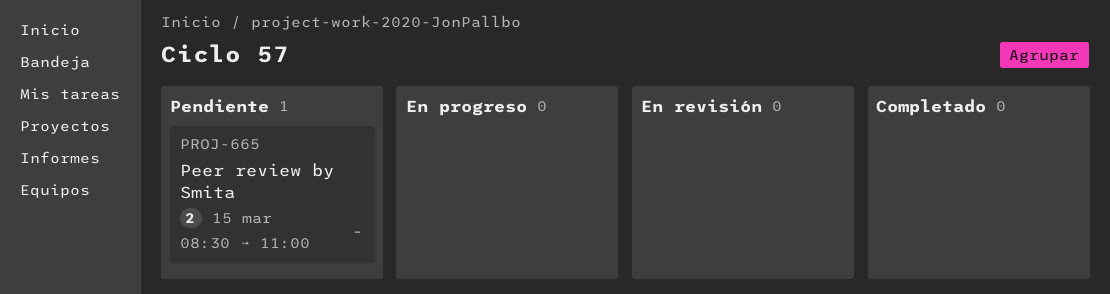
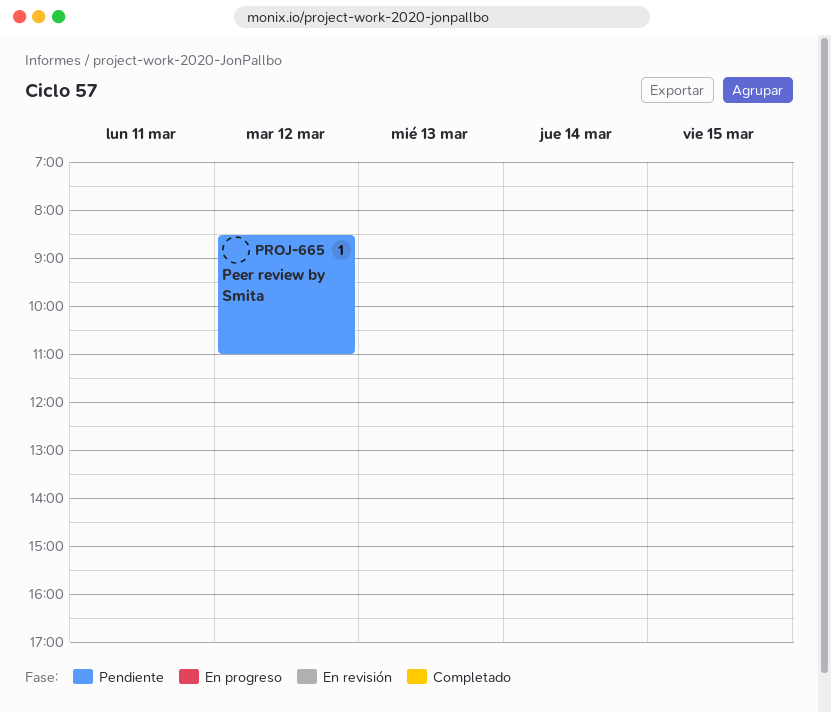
PROJ-665, estimate: 2 -> 1
PROJ-665, day: Mar 15 -> Mar 12

